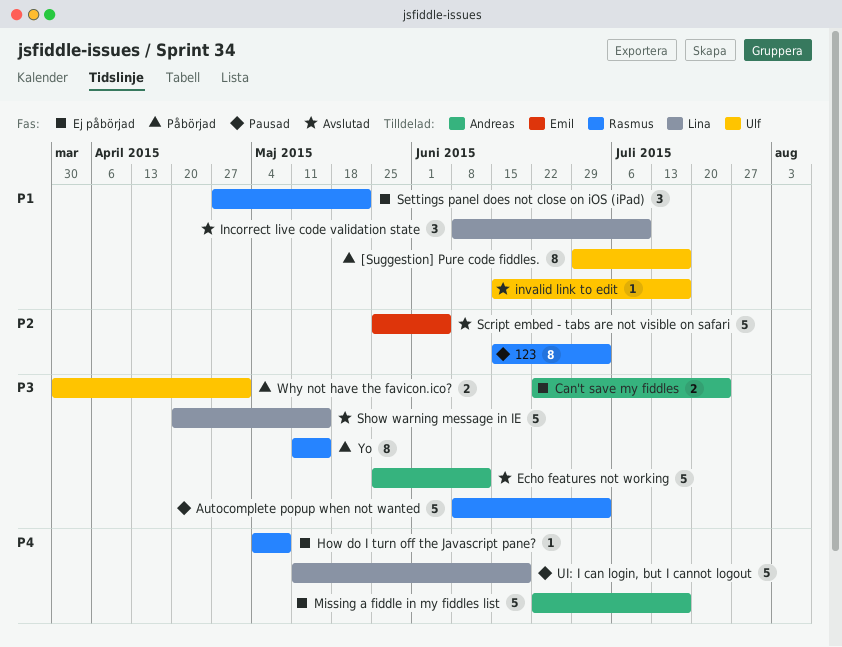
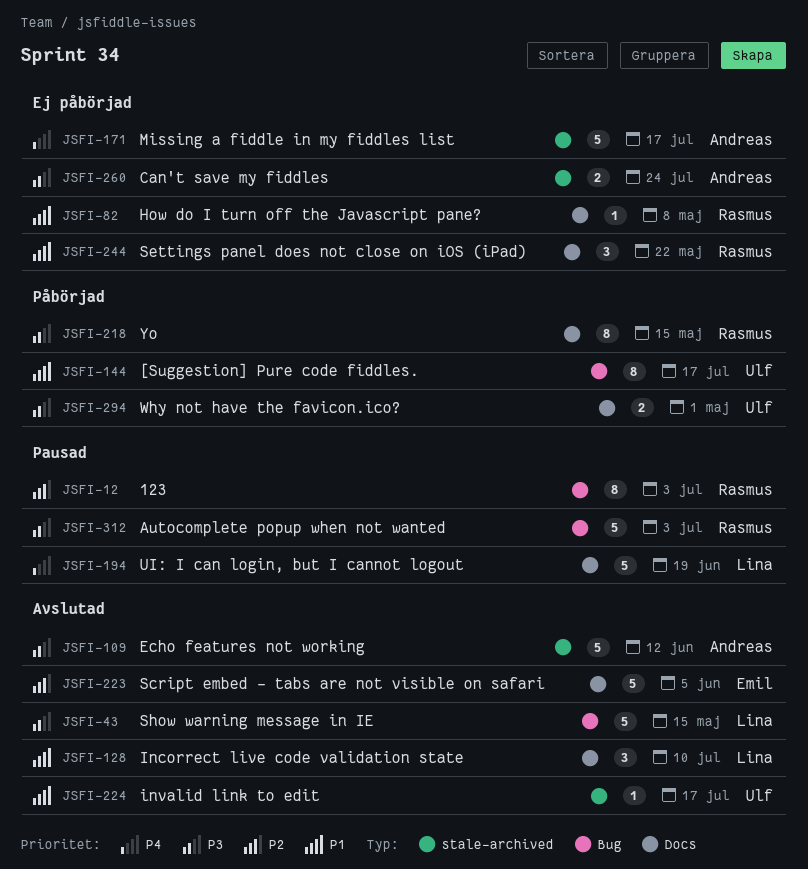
How do I turn off the Javascript pane?, priority: P4 -> P1

